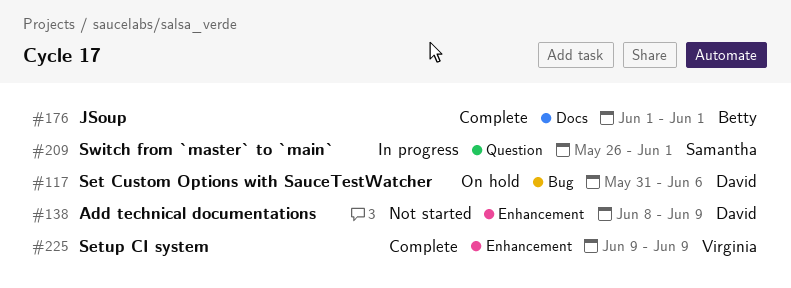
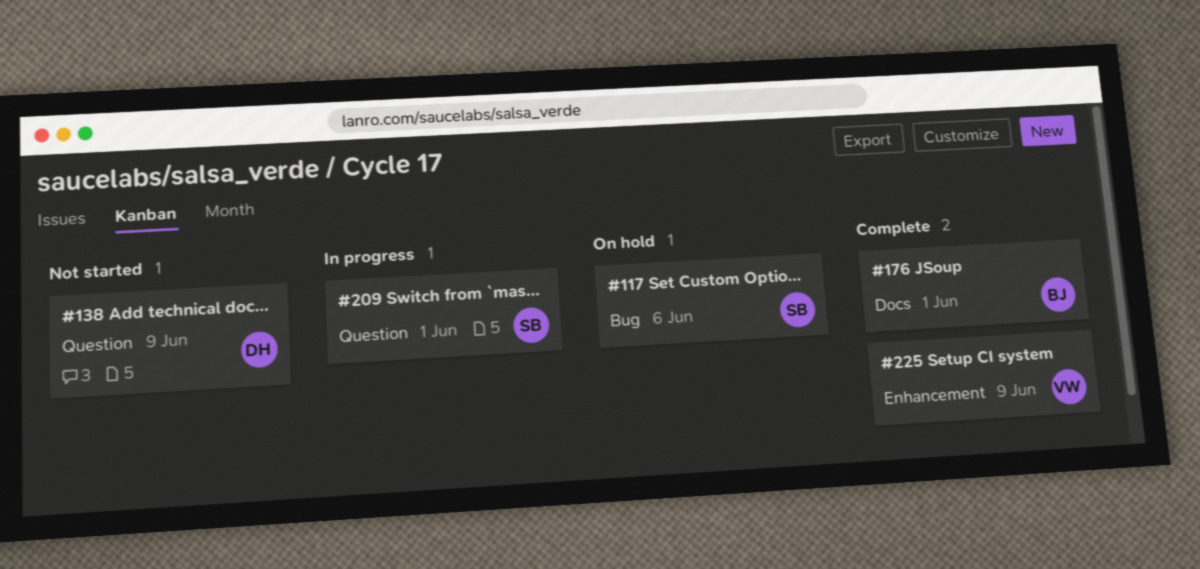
#117, owner: David -> Samantha
#138, label: Enhancement -> Question

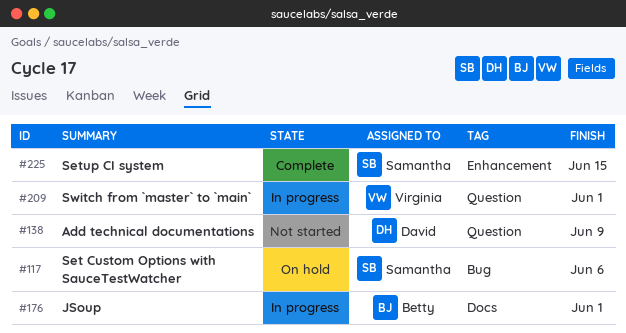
#176, status: Complete -> In progress
#209, owner: Samantha -> Virginia
#225, owner: Virginia -> Samantha
#225, due: Jun 9 -> Jun 15

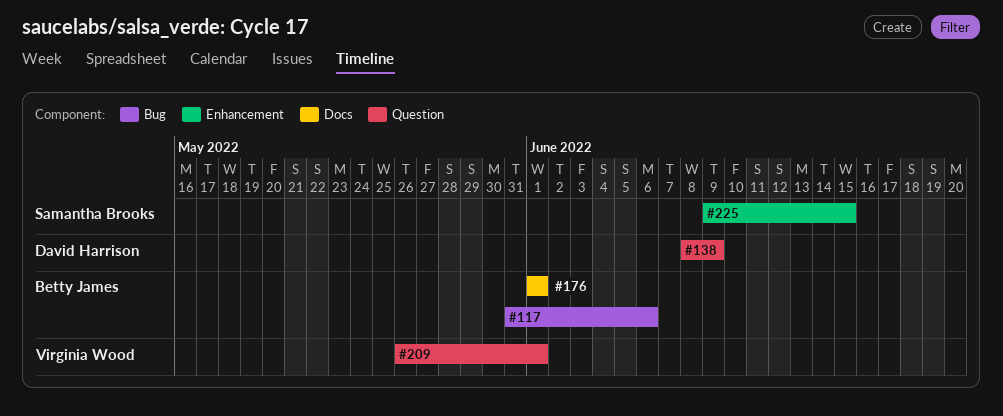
#117, owner: Samantha Brooks -> Betty James

